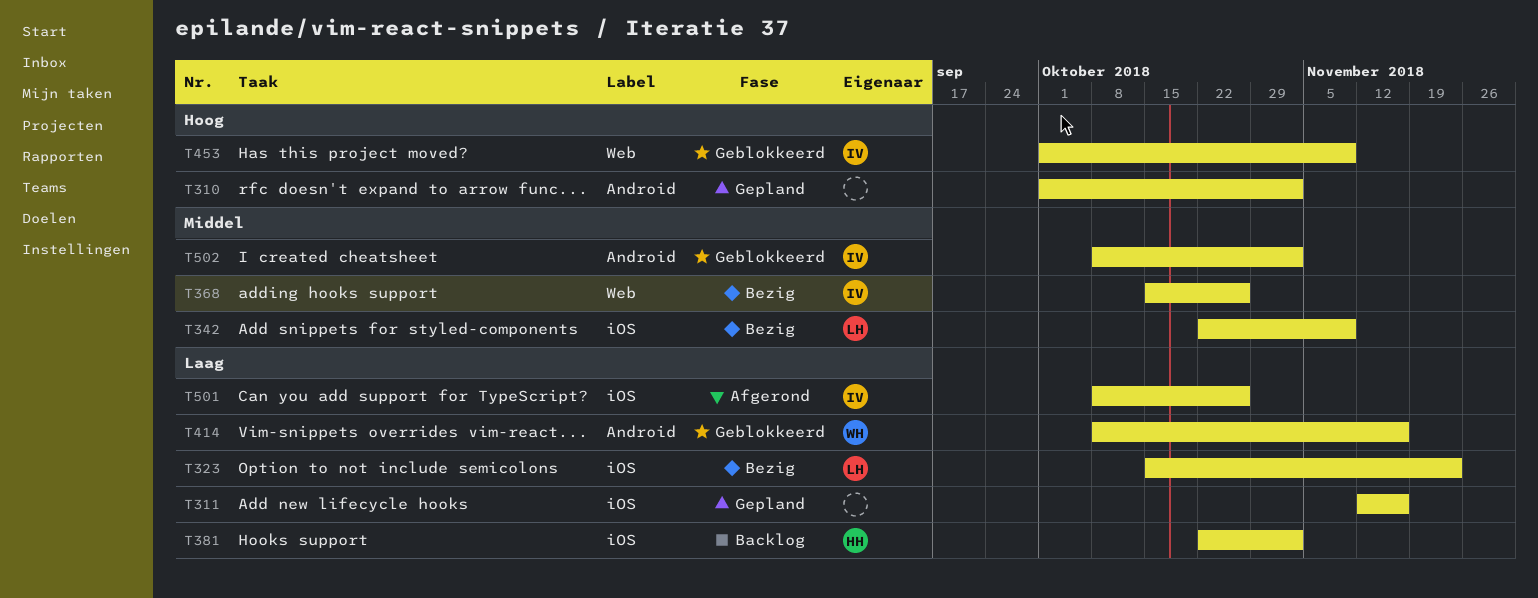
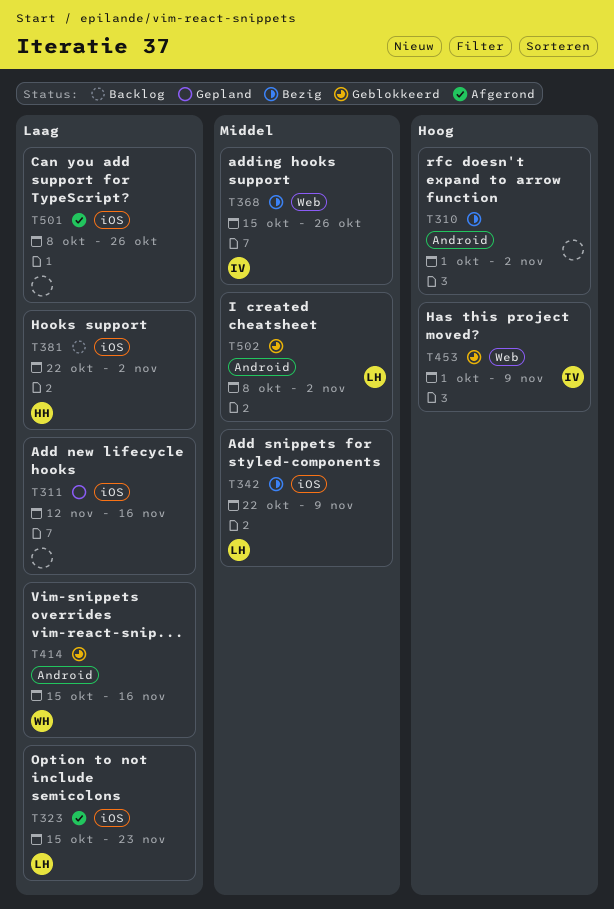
T310, status: Gepland -> Bezig
T323, status: Bezig -> Afgerond
T414, start: Oct 8 -> Oct 15
T501, owner: IV -> none
T502, owner: IV -> LH

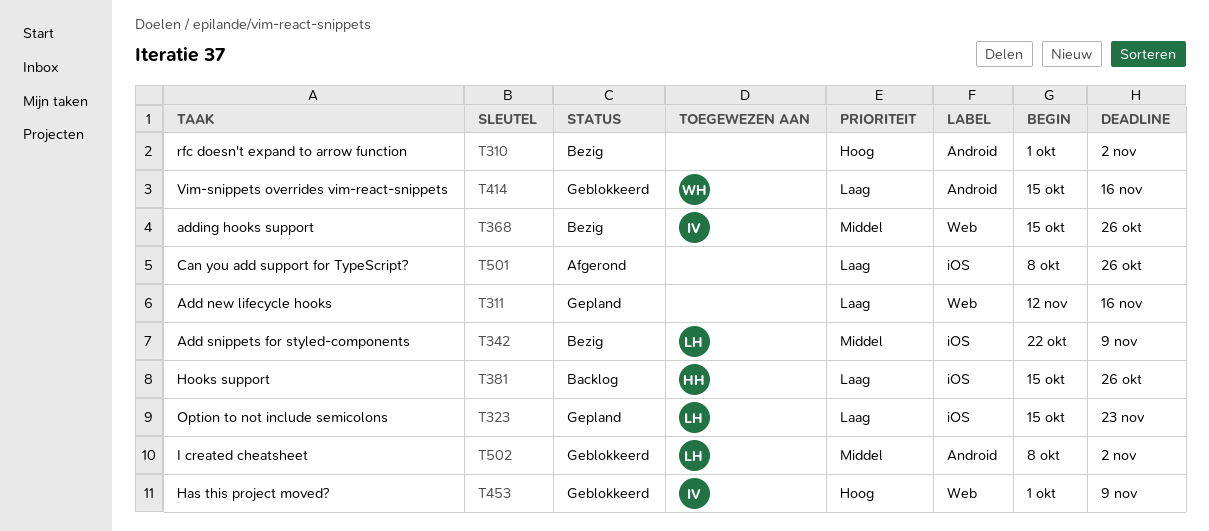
T311, label: iOS -> Web
T323, status: Afgerond -> Gepland
T381, start: Oct 22 -> Oct 15
T381, due: Nov 2 -> Oct 26

